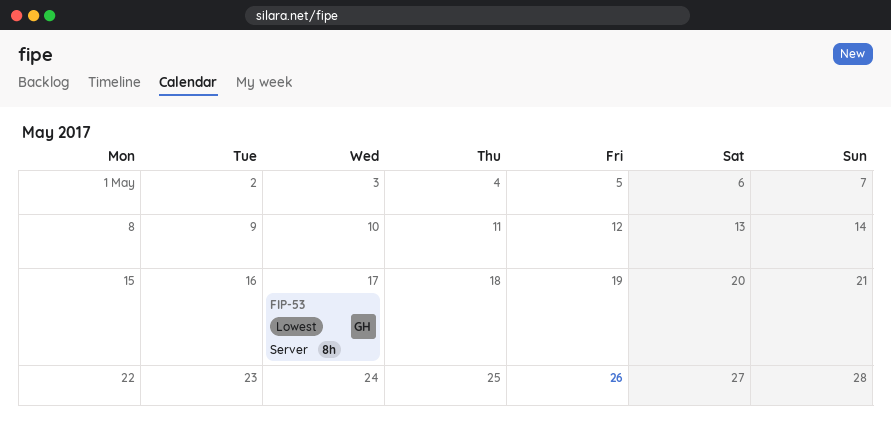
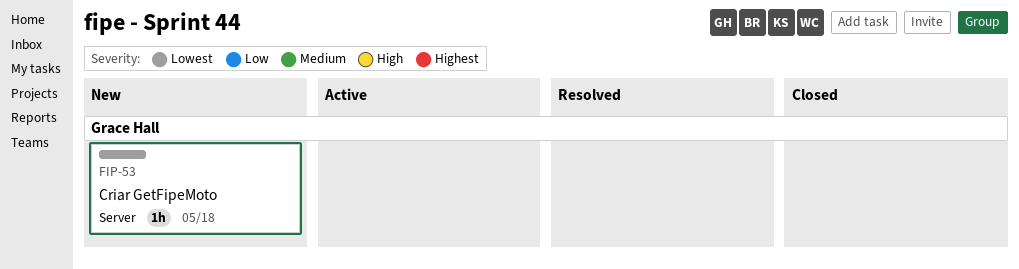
FIP-53, estimate: 8h -> 1h
FIP-53, due: May 17 -> May 18

